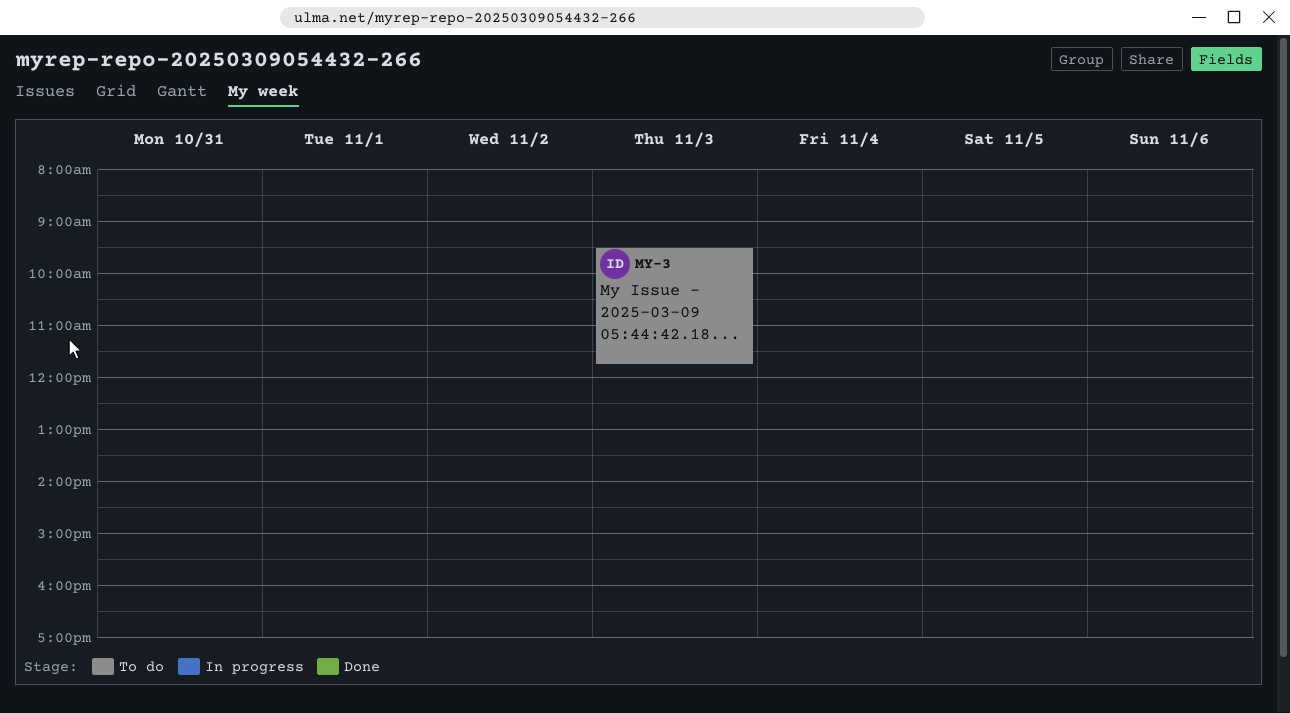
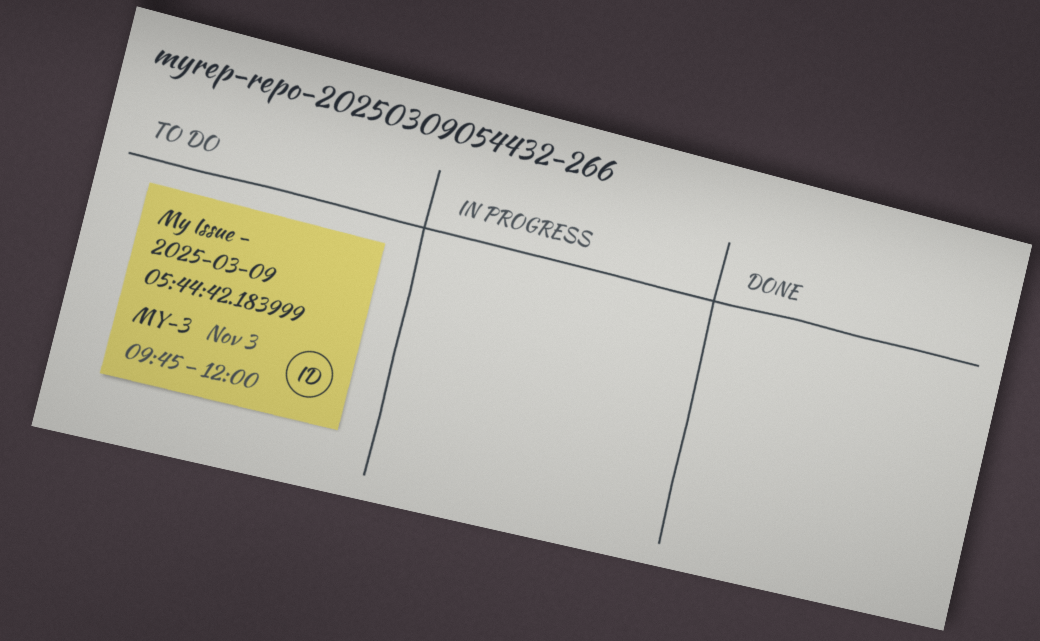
MY-3, begins: 09:30 -> 09:45
MY-3, ends: 11:45 -> 12:00

